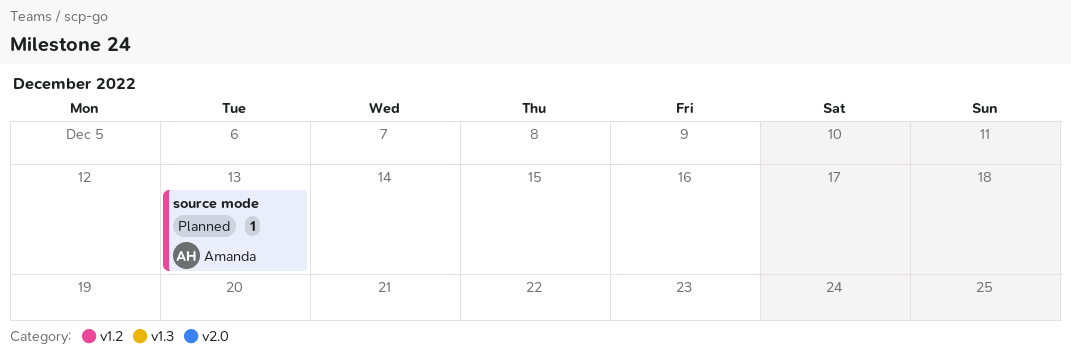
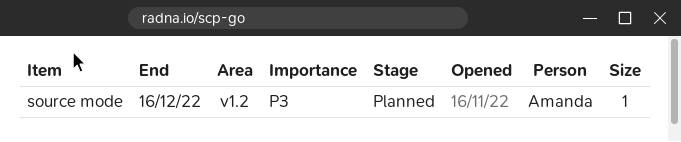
source mode, due: Dec 13 -> Dec 16

